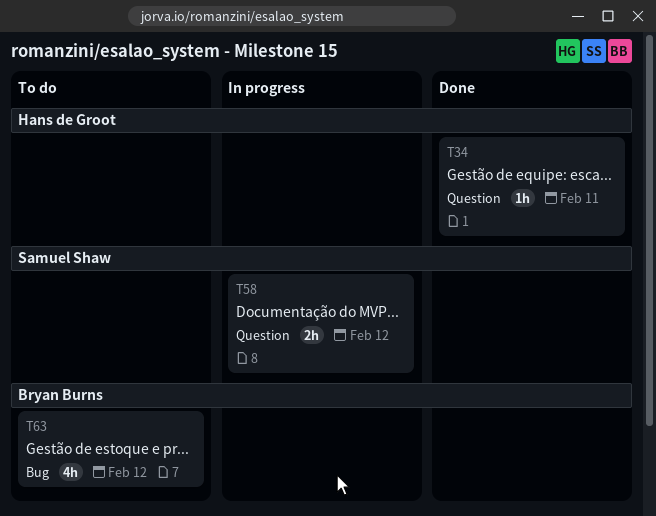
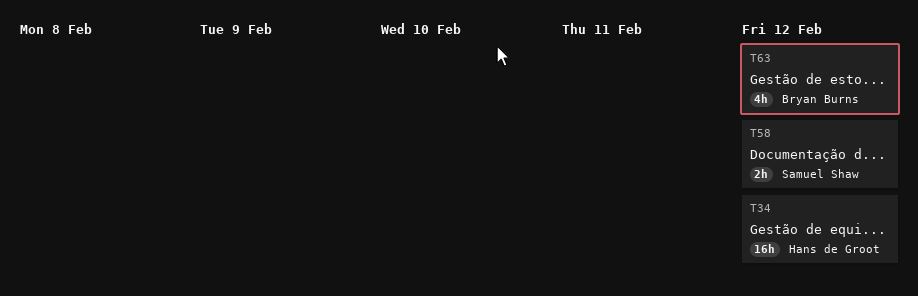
T34, estimate: 1h -> 16h
T34, due: Feb 11 -> Feb 12

